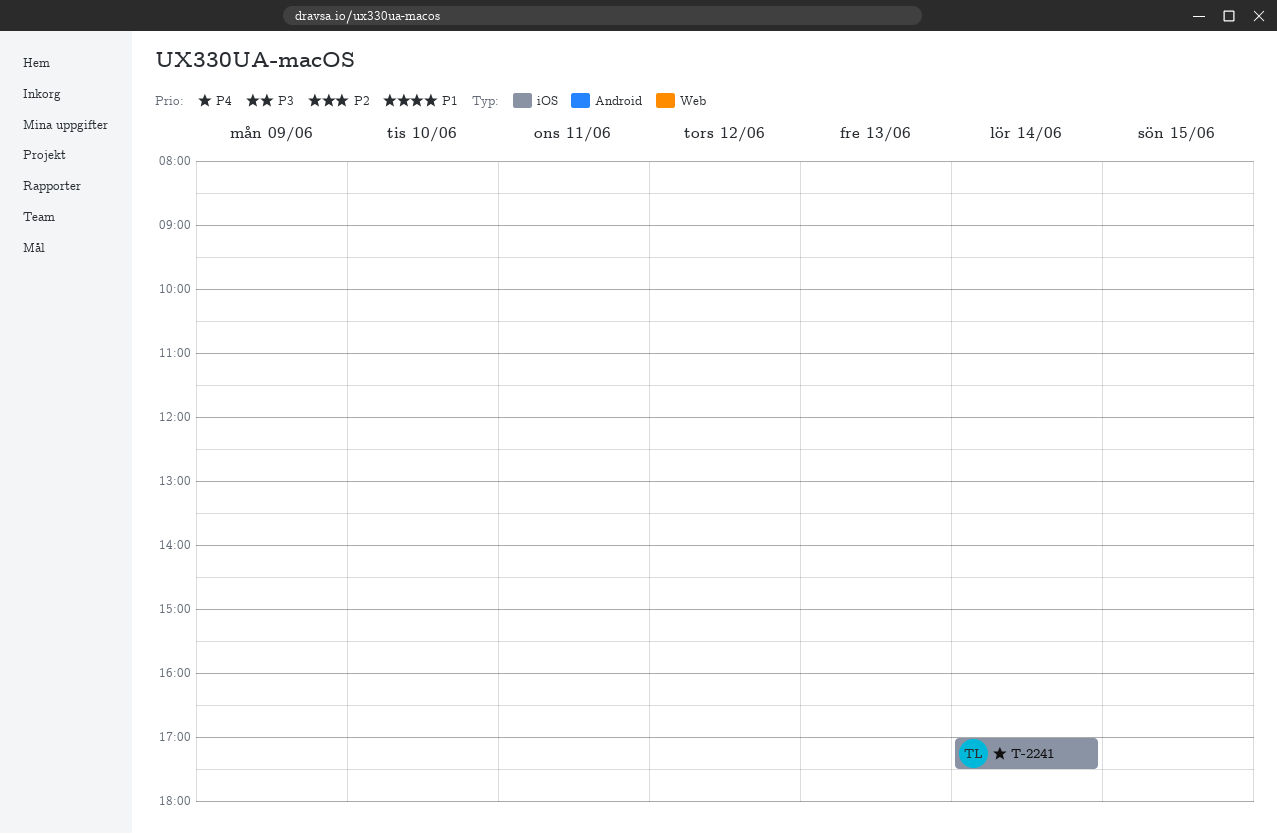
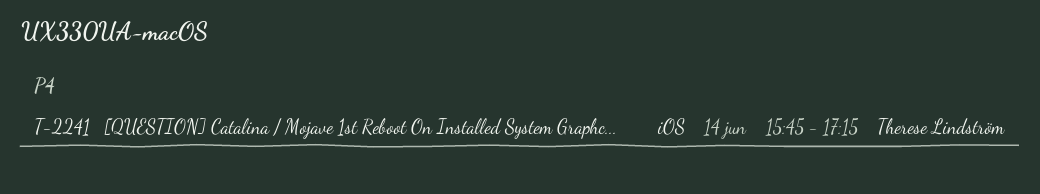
T-2241, begins: 17:00 -> 15:45
T-2241, ends: 17:30 -> 17:15

